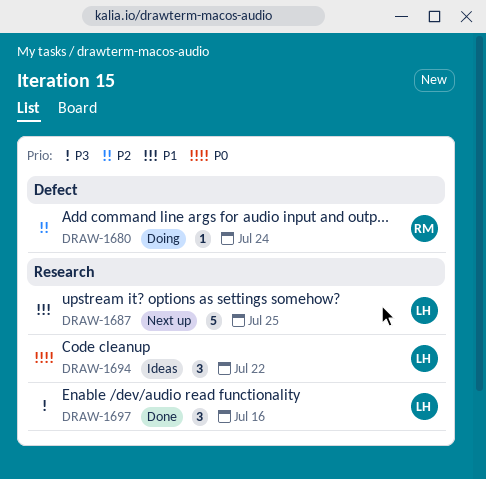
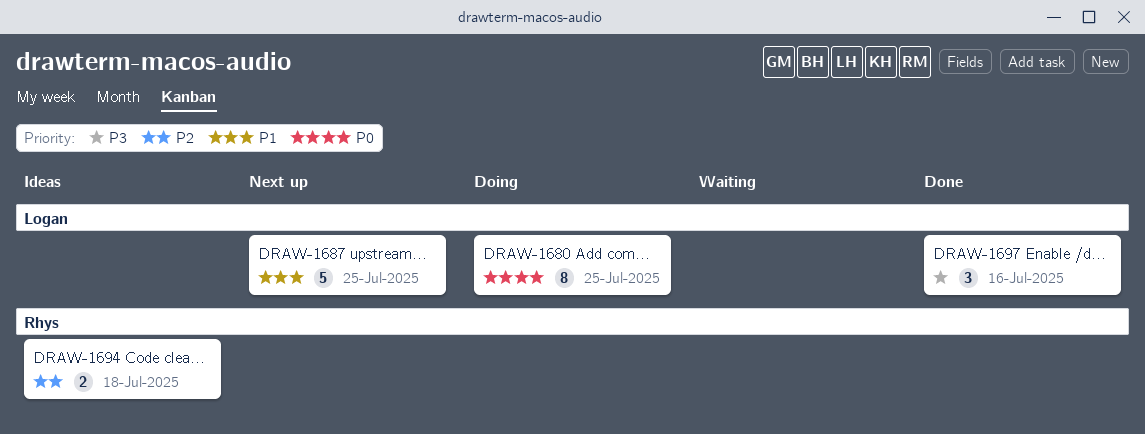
DRAW-1680, owner: Rhys -> Logan
DRAW-1680, priority: P2 -> P0
DRAW-1680, estimate: 1 -> 8
DRAW-1680, due: Jul 24 -> Jul 25
DRAW-1694, owner: Logan -> Rhys
DRAW-1694, priority: P0 -> P2
DRAW-1694, estimate: 3 -> 2
DRAW-1694, due: Jul 22 -> Jul 18

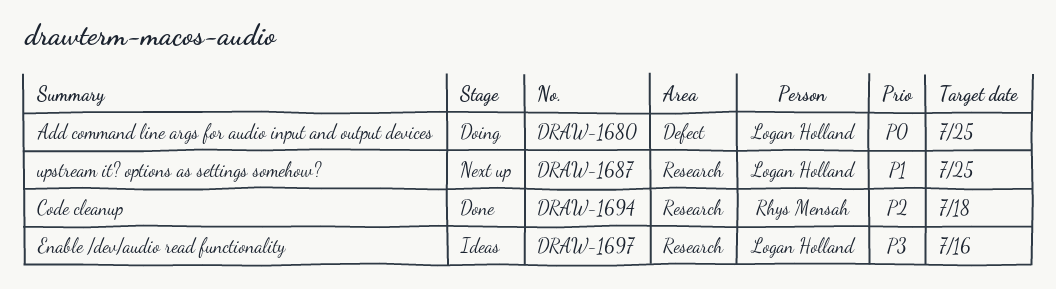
DRAW-1694, status: Ideas -> Done
DRAW-1697, status: Done -> Ideas

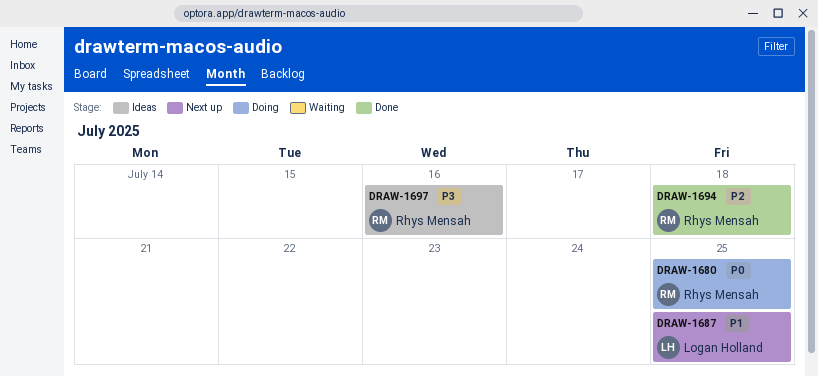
DRAW-1680, owner: Logan Holland -> Rhys Mensah
DRAW-1697, owner: Logan Holland -> Rhys Mensah

